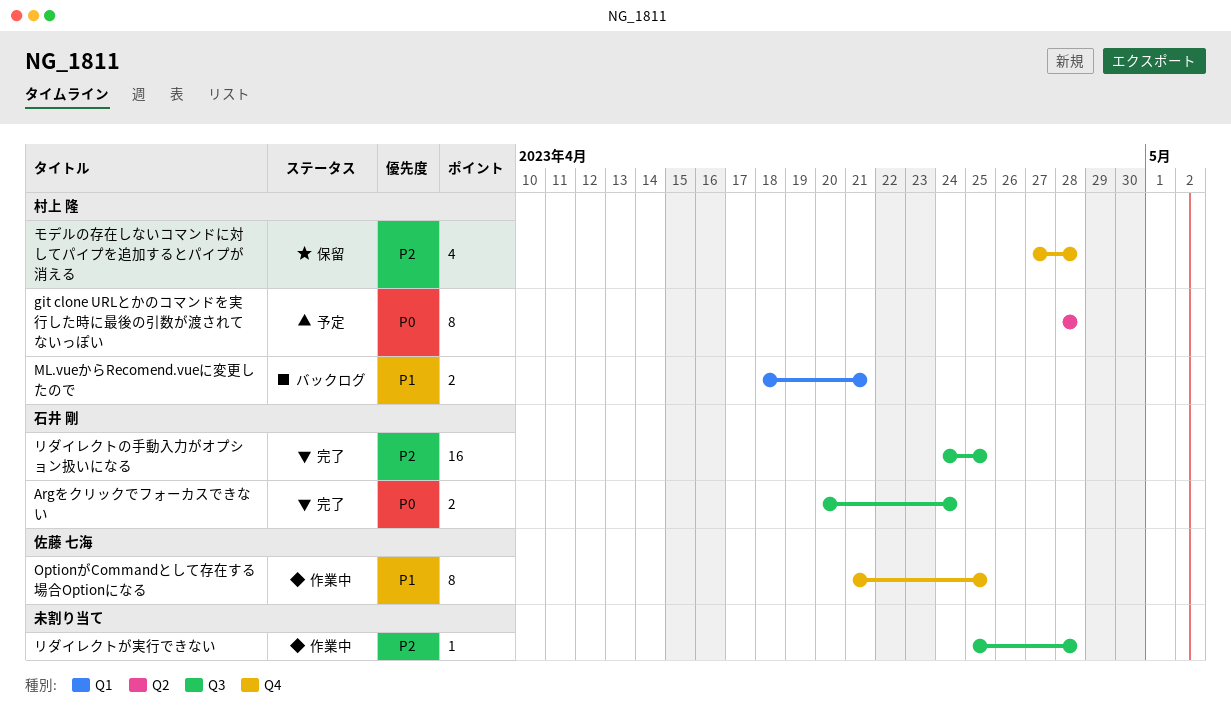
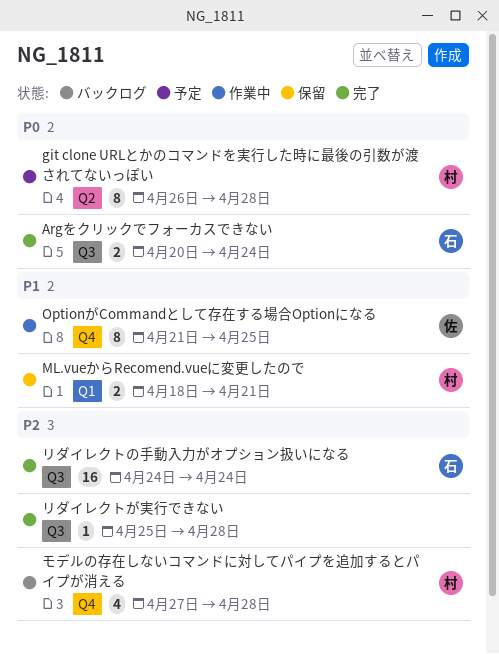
git clone URLとかのコマンドを実行した時に最後の引数が渡されてないっぽい, start: Apr 28 -> Apr 26
ML.vueからRecomend.vueに変更したので, status: バックログ -> 保留
モデルの存在しないコマンドに対してパイプを追加するとパイプが消える, status: 保留 -> バックログ
リダイレクトが実行できない, status: 作業中 -> 完了
リダイレクトの手動入力がオプション扱いになる, due: Apr 25 -> Apr 24

